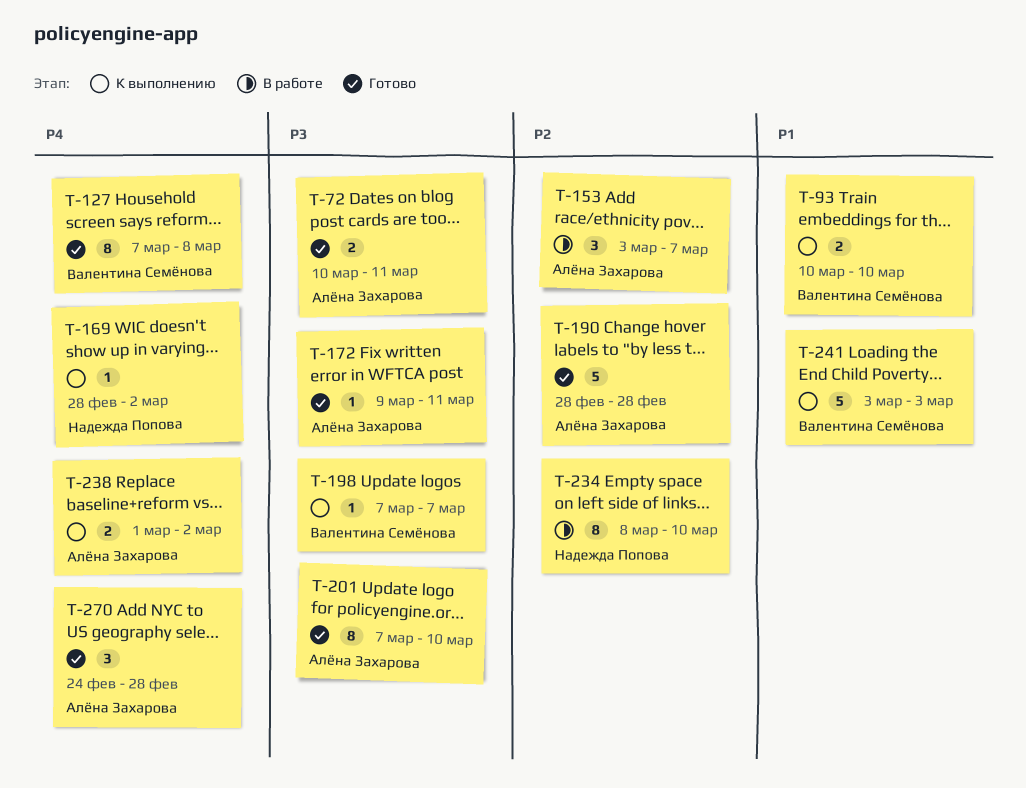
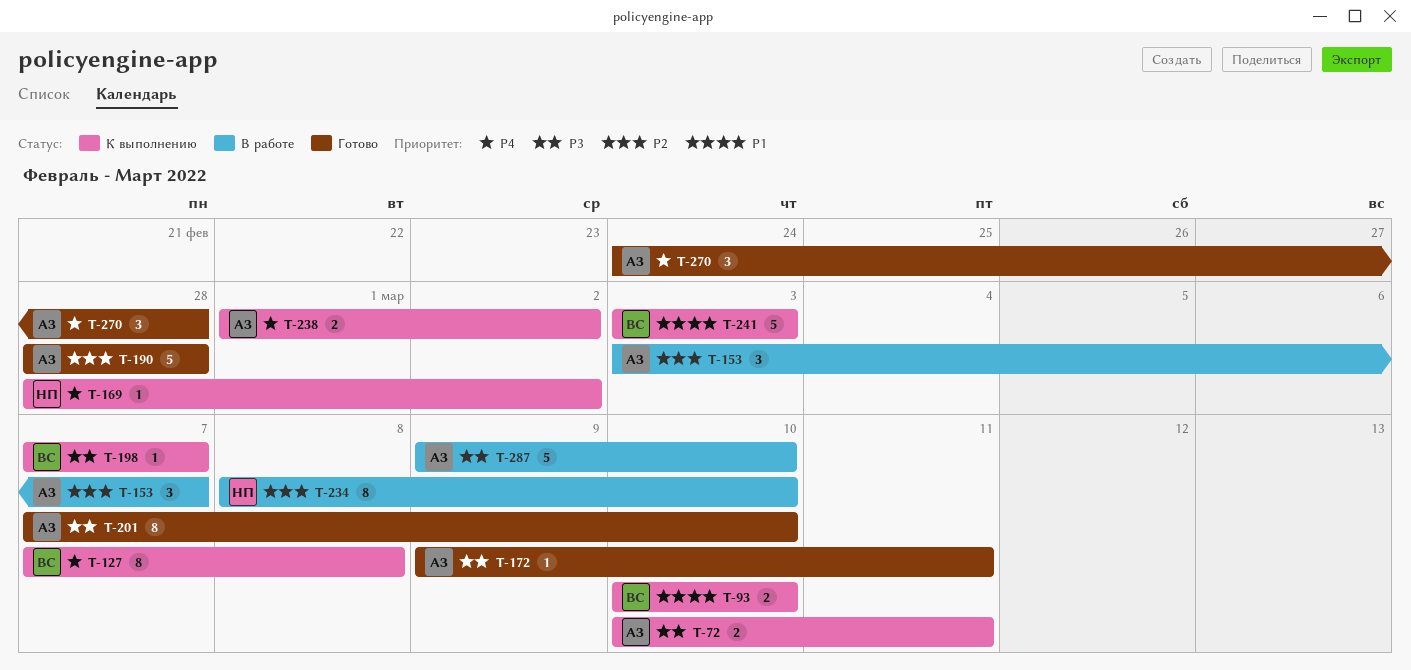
T-72, status: Готово -> К выполнению
T-127, status: Готово -> К выполнению
T-287: none -> present

